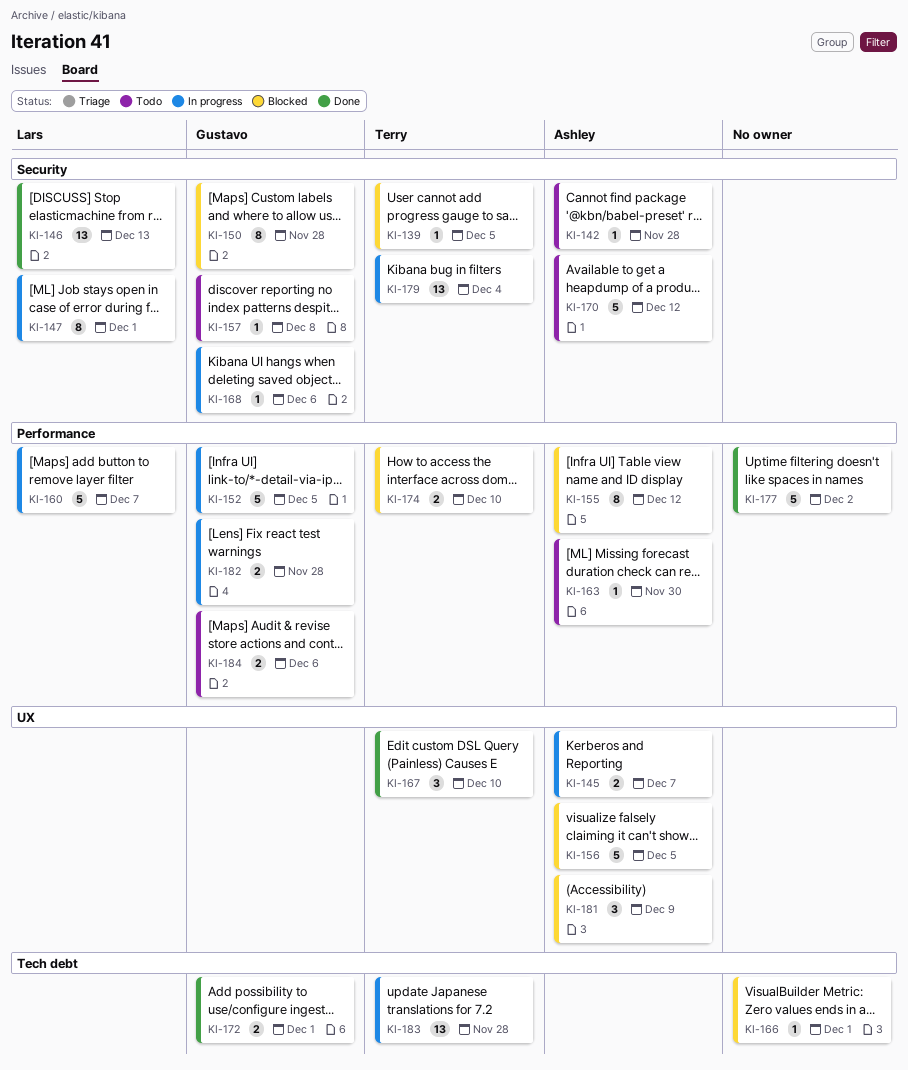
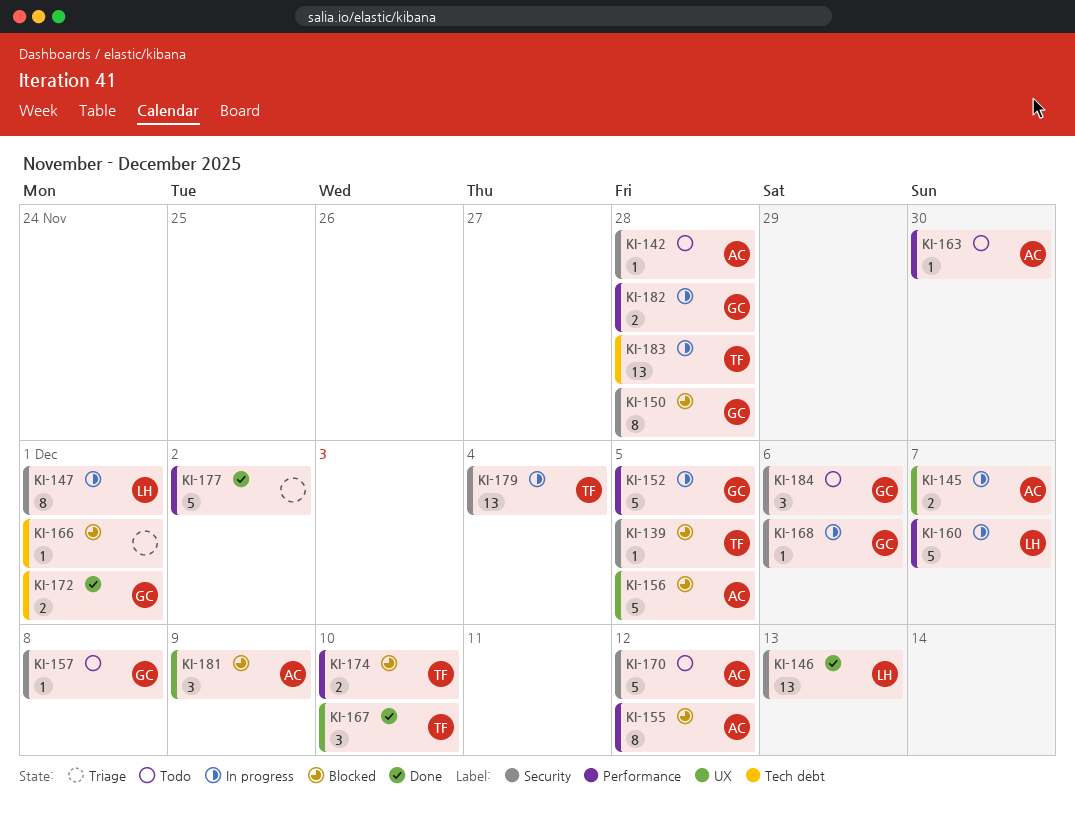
KI-184, label: Performance -> Security
KI-184, estimate: 2 -> 3

